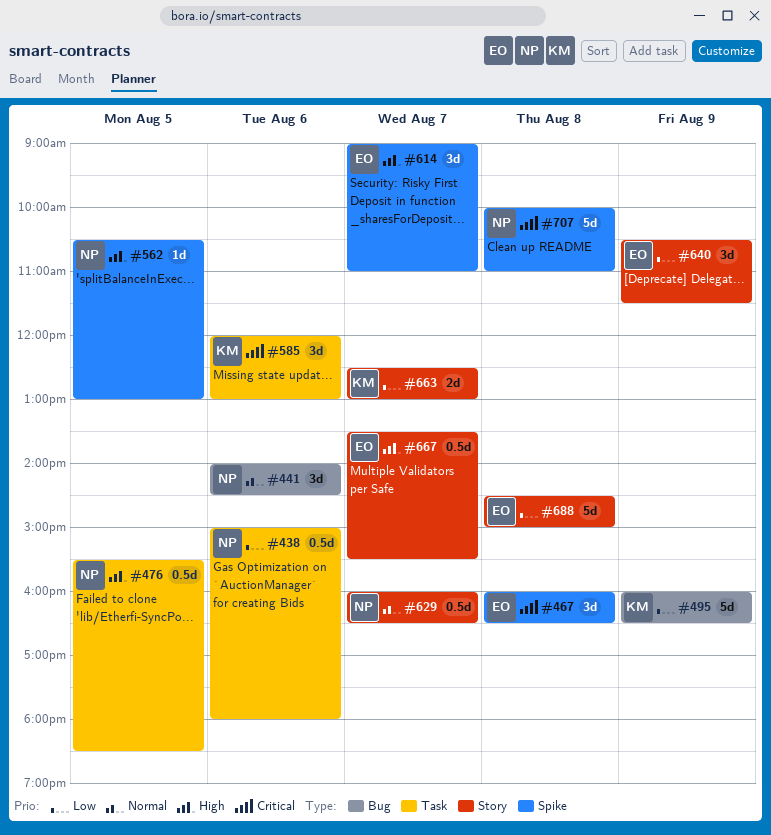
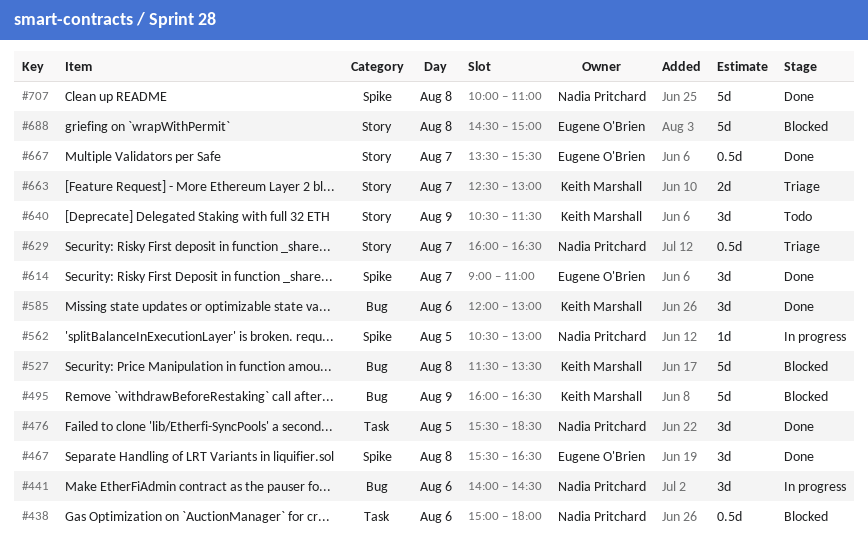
#467, begins: 16:00 -> 15:30
#476, estimate: 0.5d -> 3d
#527: none -> present
#585, label: Task -> Bug
#640, owner: Eugene O'Brien -> Keith Marshall

